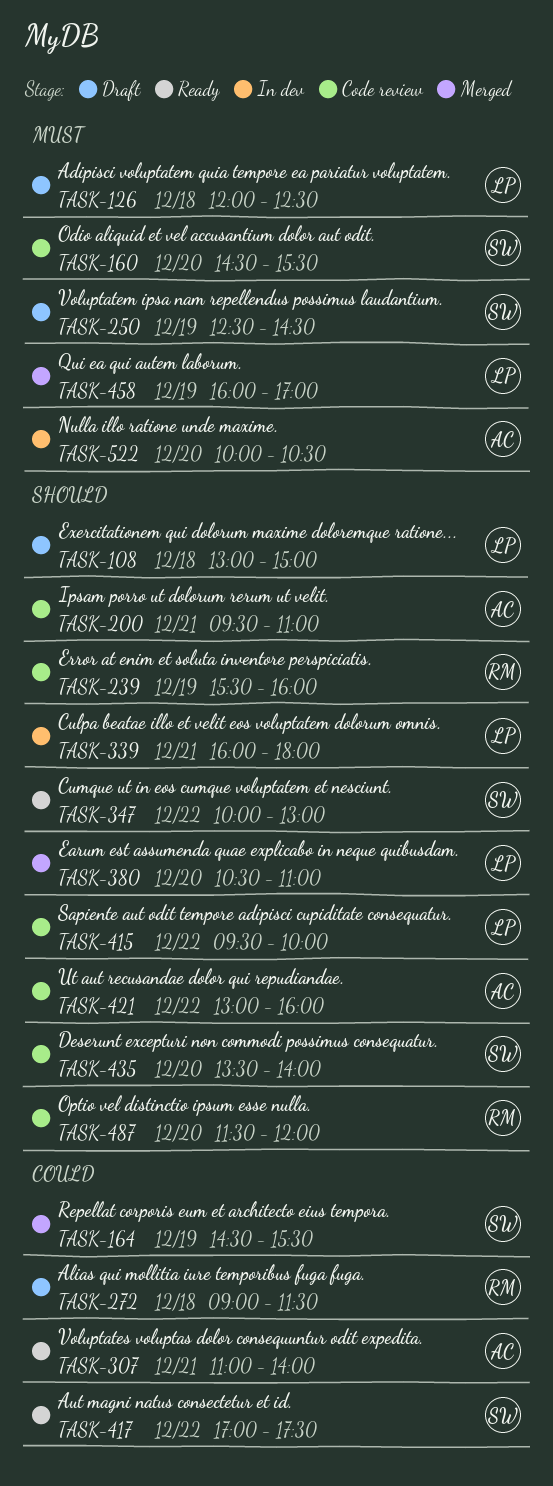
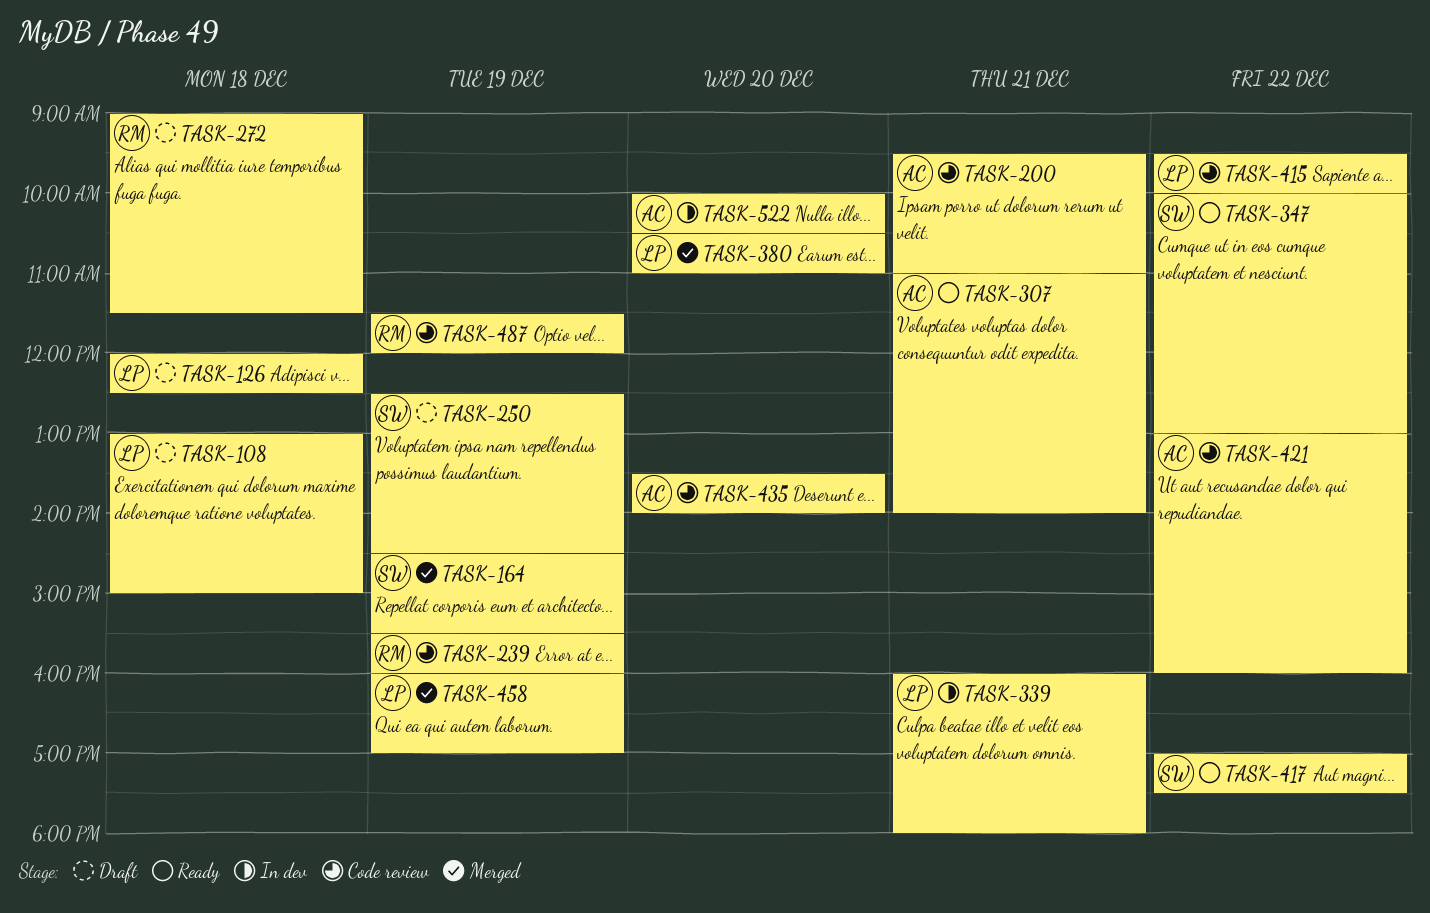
TASK-160: present -> none
TASK-435, owner: SW -> AC
TASK-487, day: Dec 20 -> Dec 19

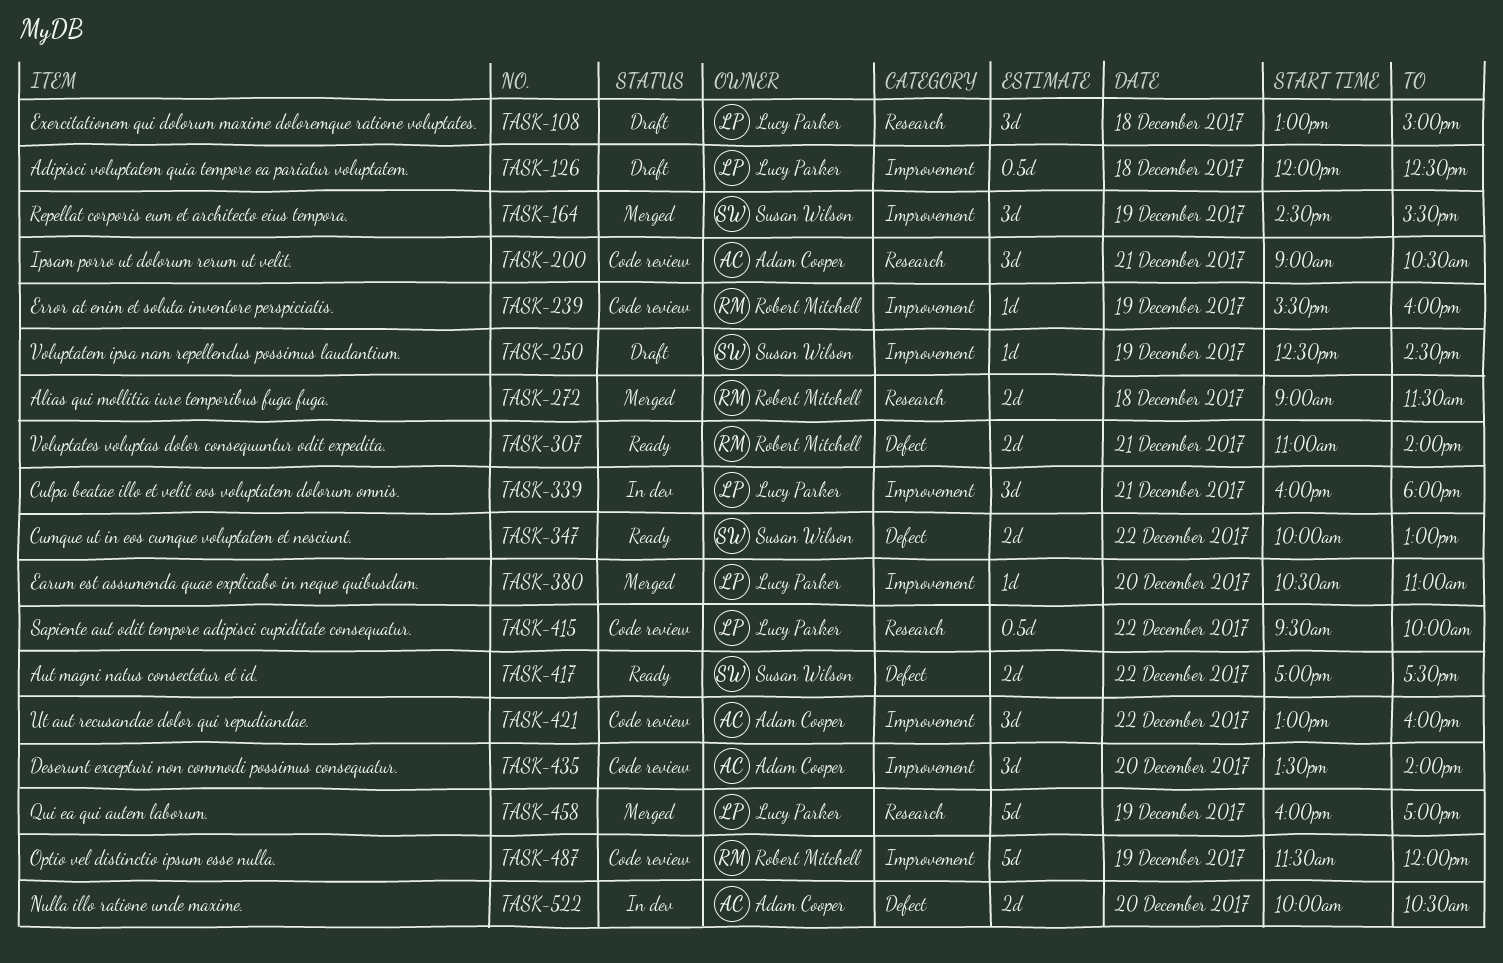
TASK-200, begins: 09:30 -> 09:00
TASK-200, ends: 11:00 -> 10:30
TASK-272, status: Draft -> Merged
TASK-307, owner: Adam Cooper -> Robert Mitchell

